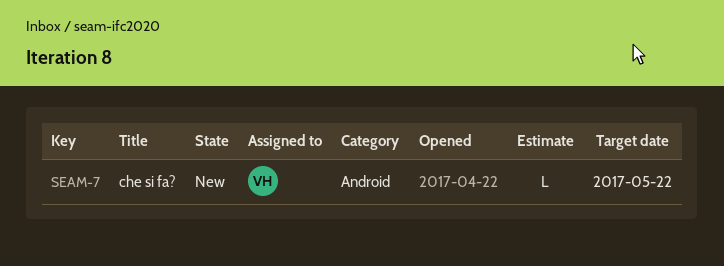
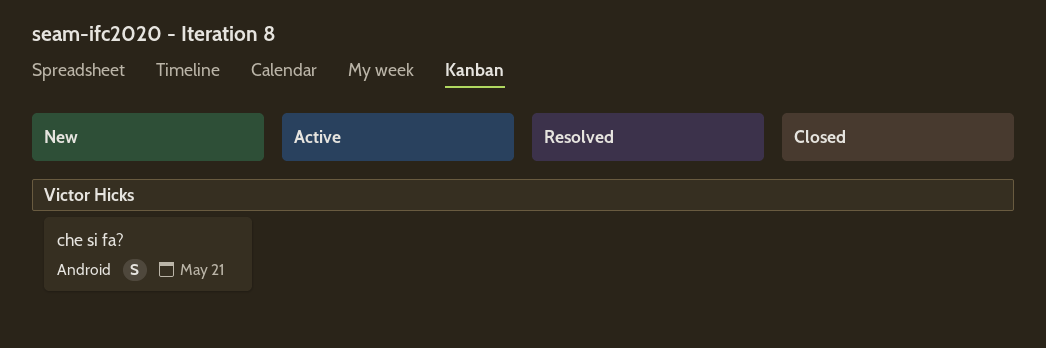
che si fa?, estimate: L -> S
che si fa?, due: May 22 -> May 21

